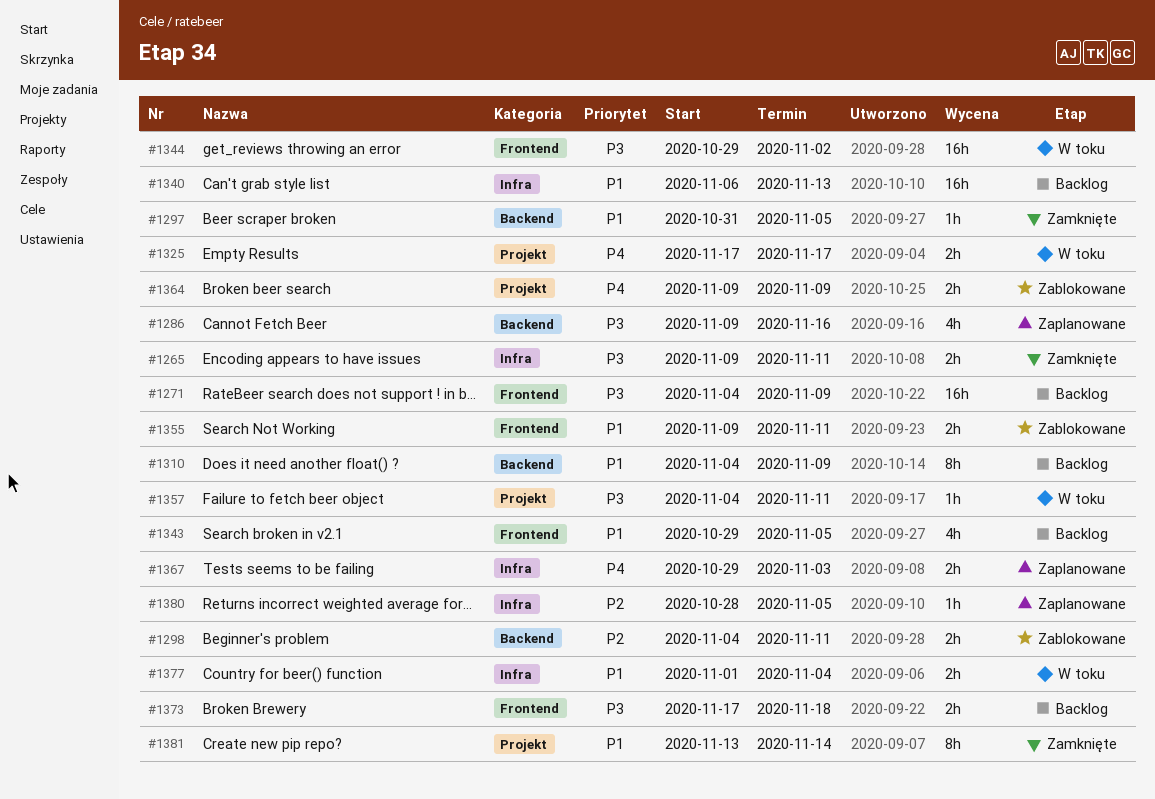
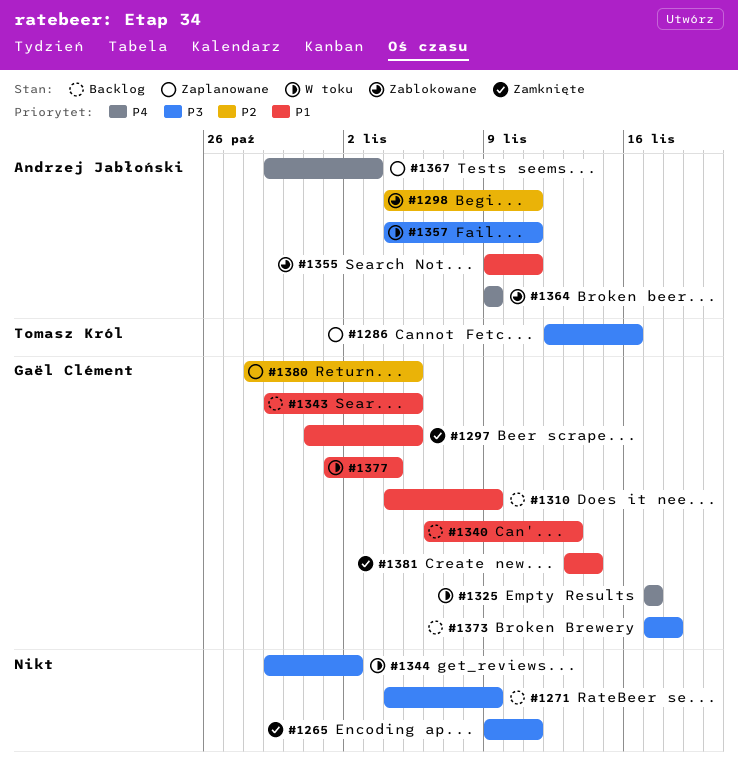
#1286, start: Nov 9 -> Nov 12

